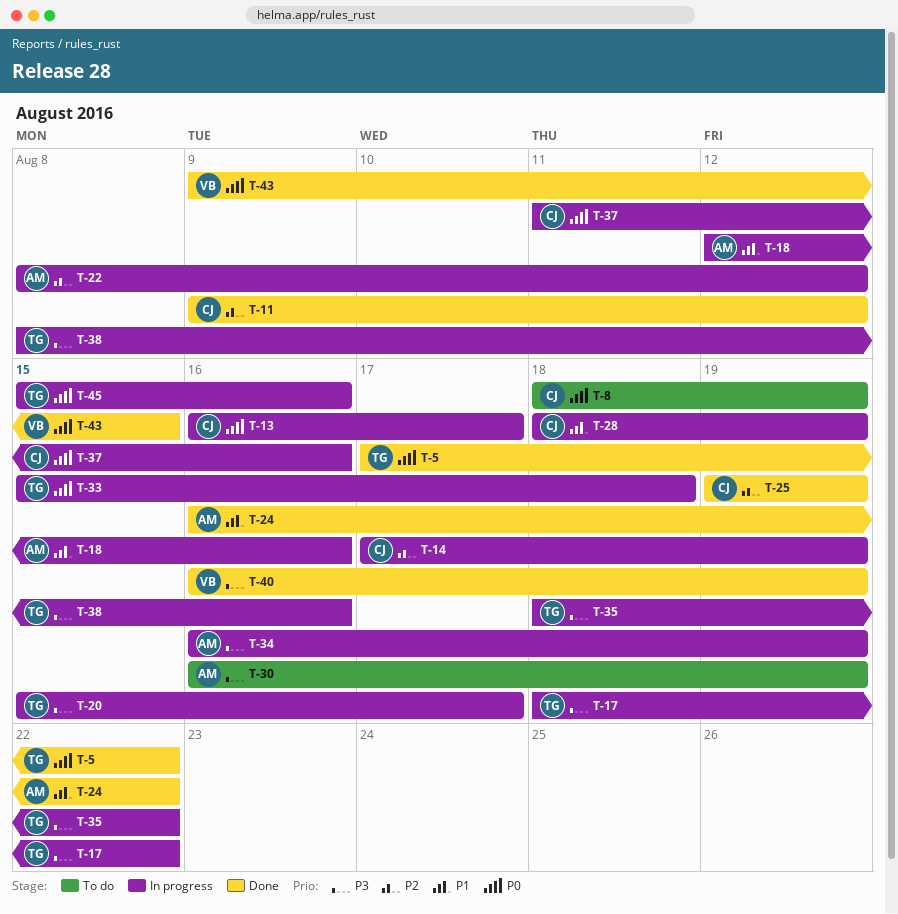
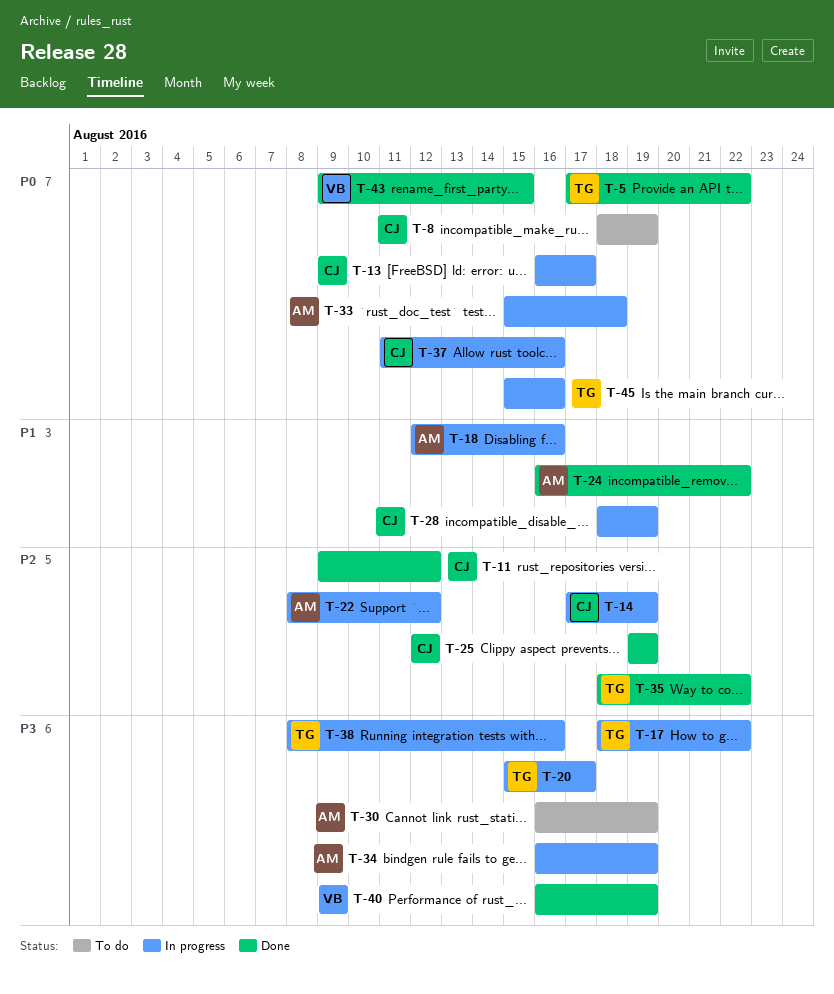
T-33, owner: TG -> AM
T-35, status: In progress -> Done
T-35, priority: P3 -> P2

